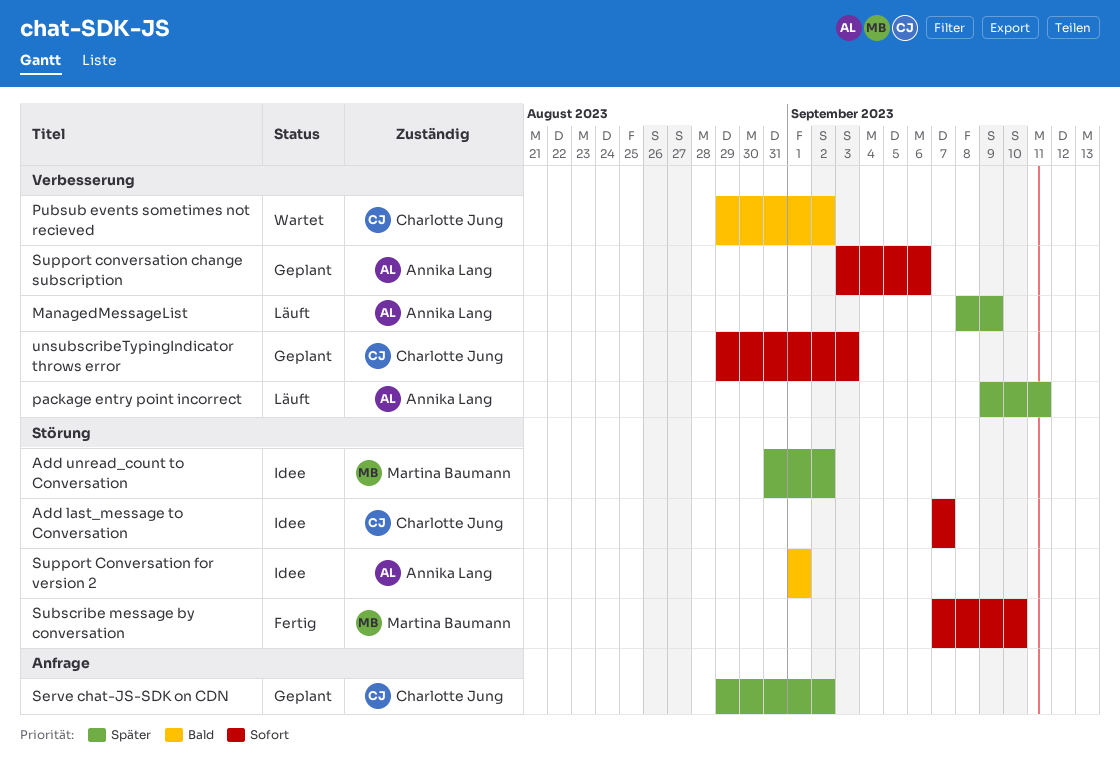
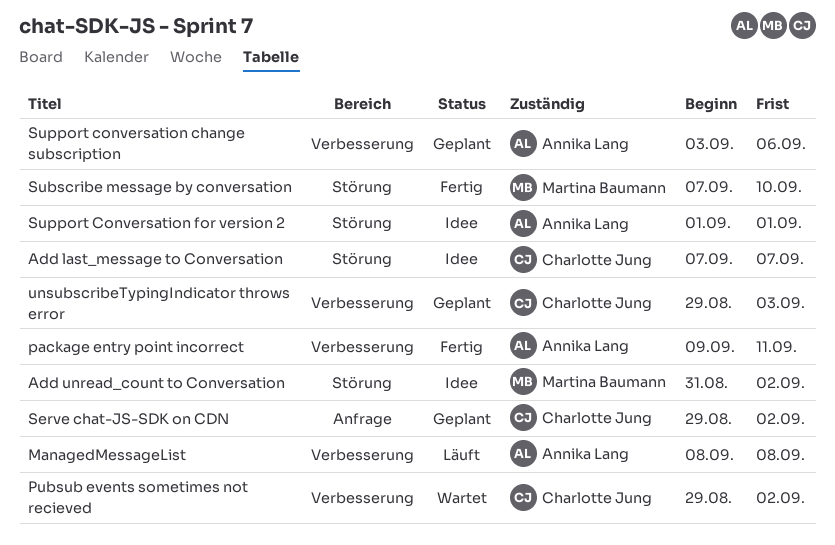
ManagedMessageList, due: Sep 9 -> Sep 8
package entry point incorrect, status: Läuft -> Fertig

